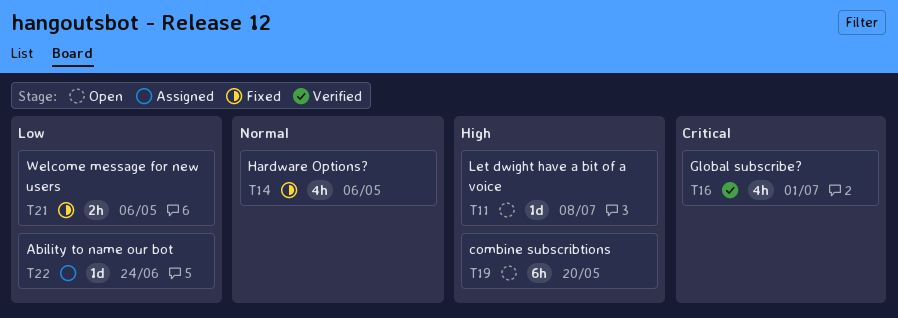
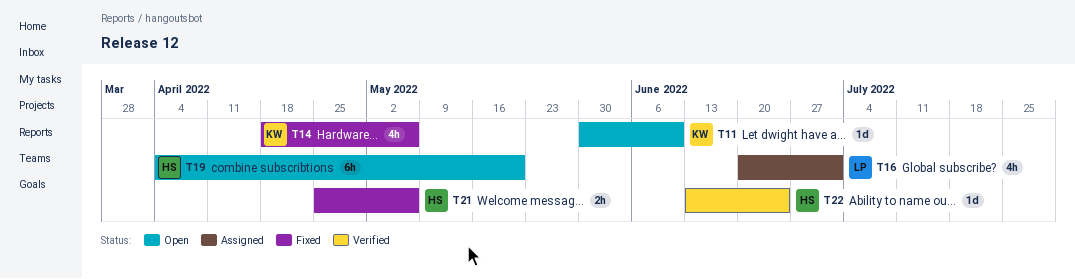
T11, due: Jul 8 -> Jun 10
T16, status: Verified -> Assigned
T22, status: Assigned -> Verified

